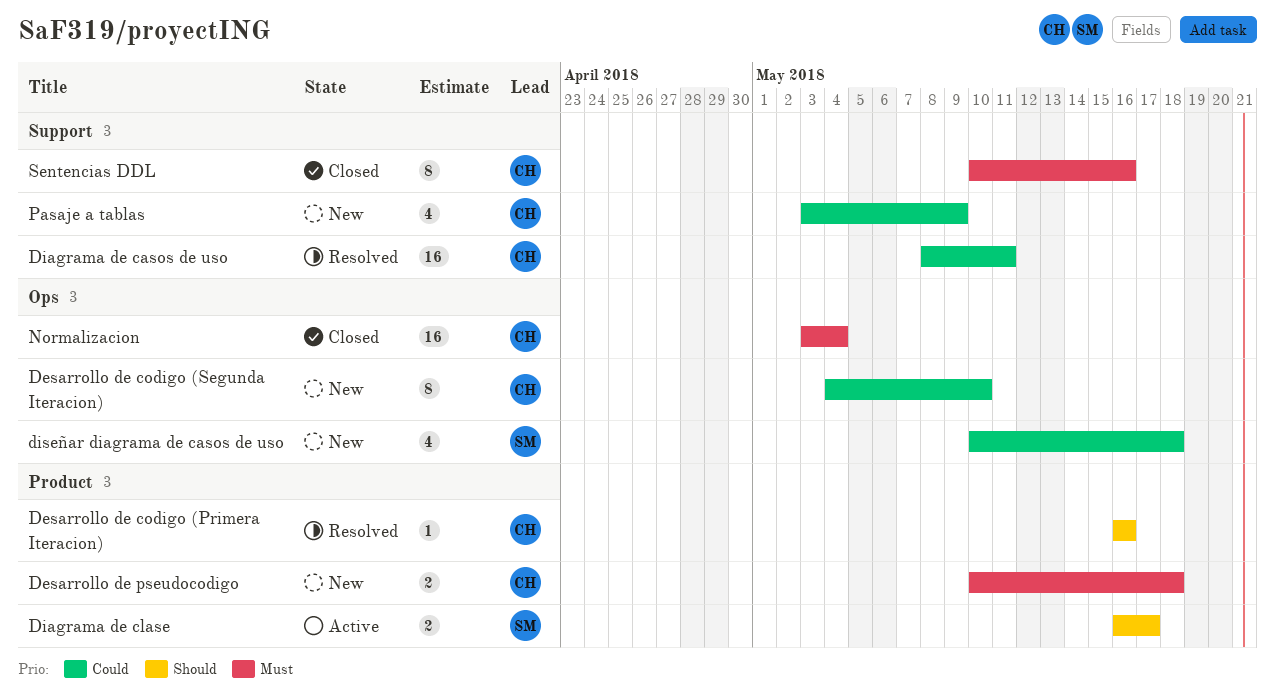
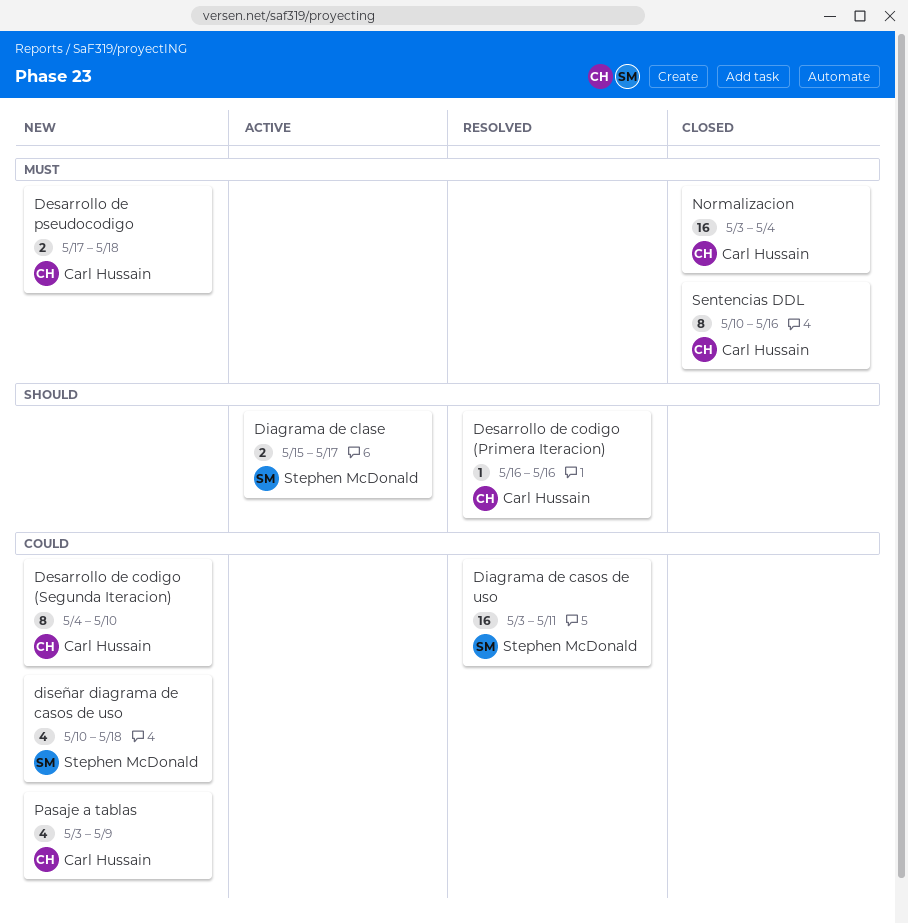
Desarrollo de pseudocodigo, start: May 10 -> May 17
Diagrama de casos de uso, owner: Carl Hussain -> Stephen McDonald
Diagrama de casos de uso, start: May 8 -> May 3
Diagrama de clase, start: May 16 -> May 15

